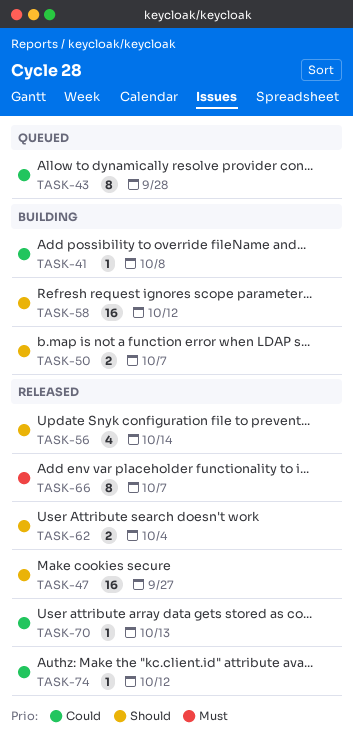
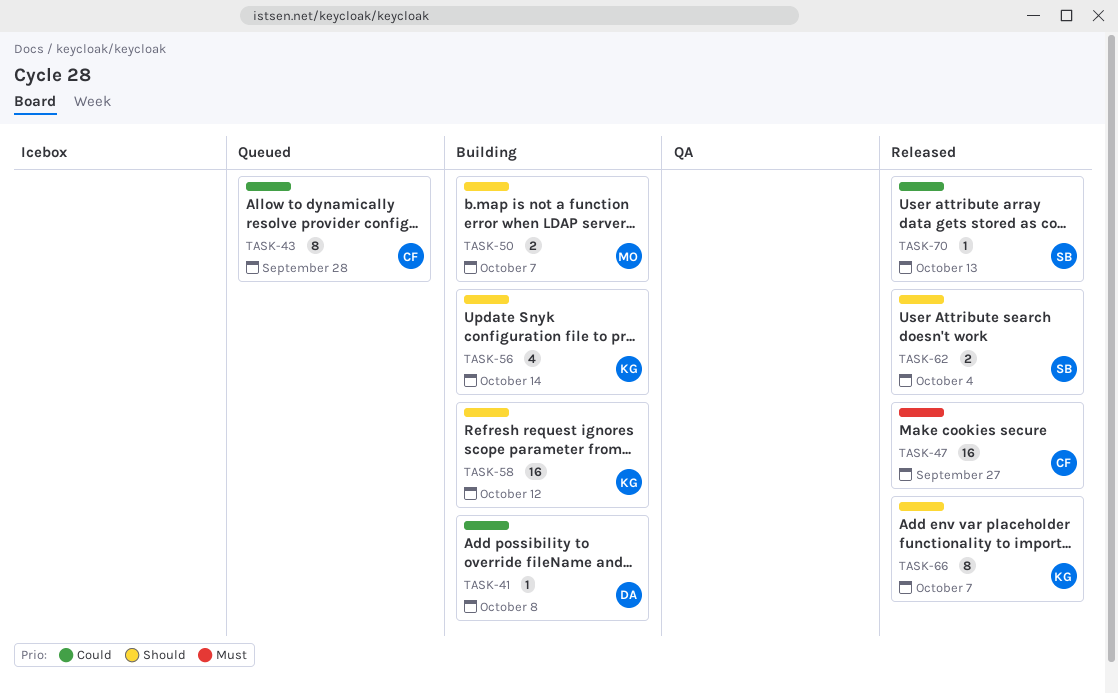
TASK-47, priority: Should -> Must
TASK-56, status: Released -> Building
TASK-66, priority: Must -> Should
TASK-74: present -> none

